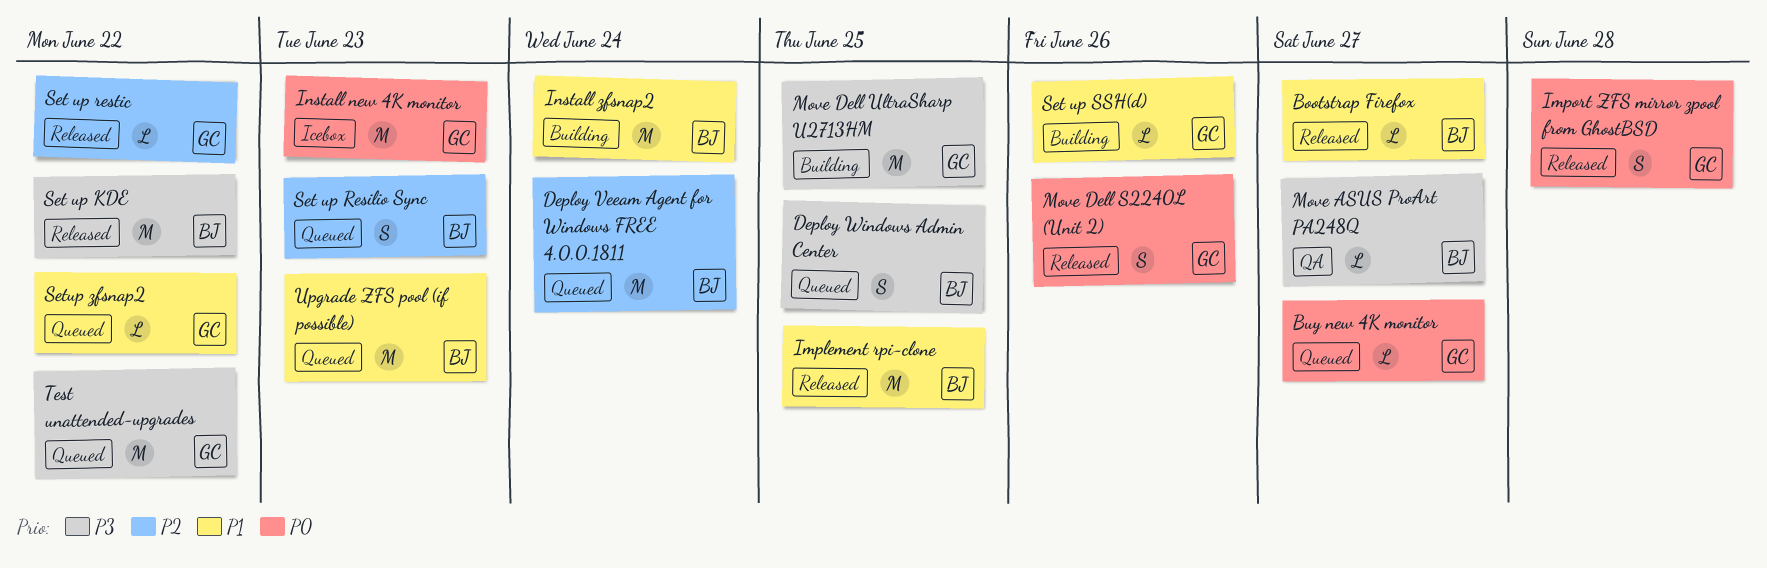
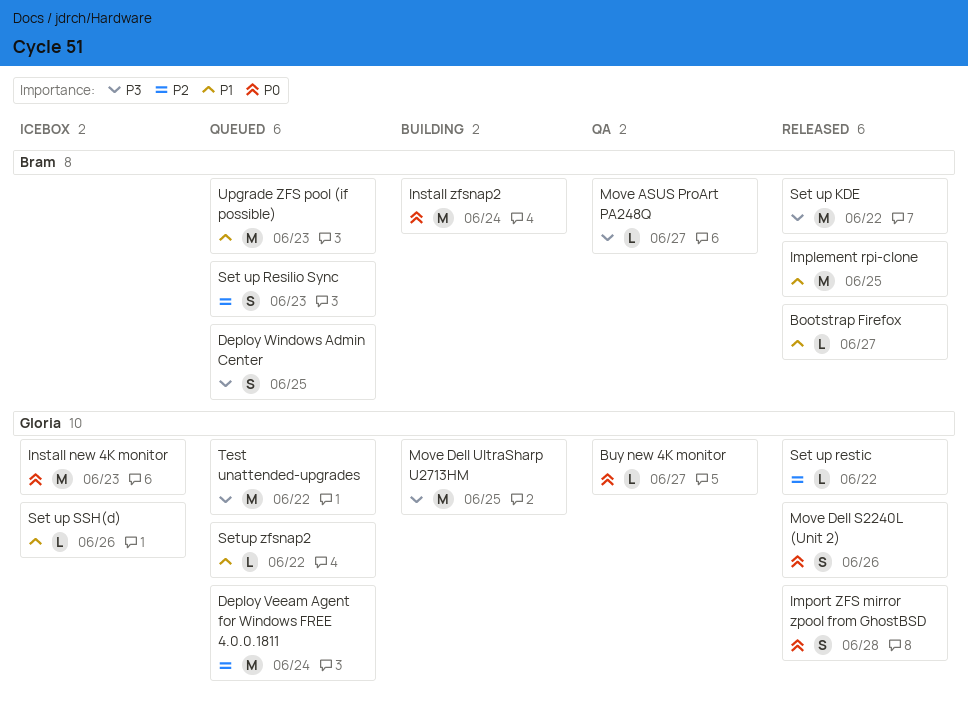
Buy new 4K monitor, status: Queued -> QA
Deploy Veeam Agent for Windows FREE 4.0.0.1811, owner: Bram -> Gloria
Install zfsnap2, priority: P1 -> P0
Set up SSH(d), status: Building -> Icebox

